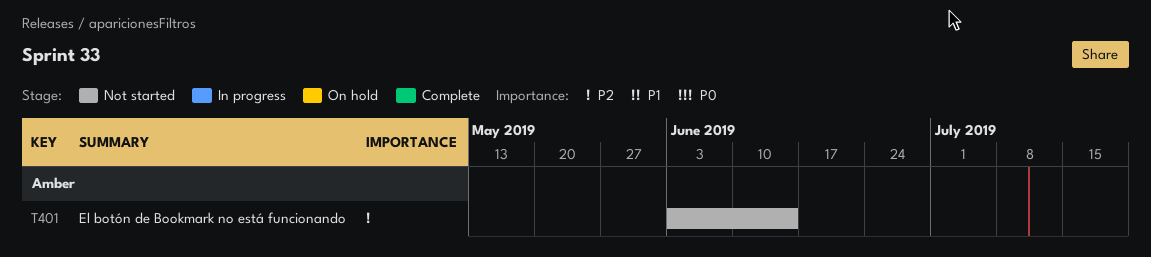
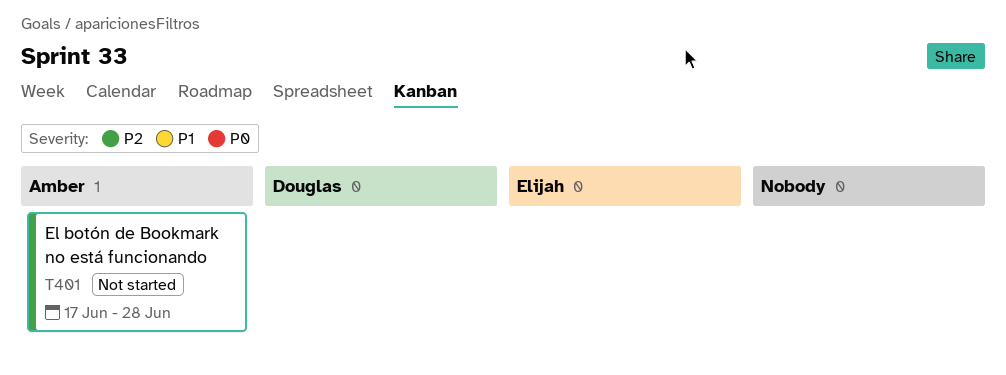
T401, start: Jun 3 -> Jun 17
T401, due: Jun 14 -> Jun 28

